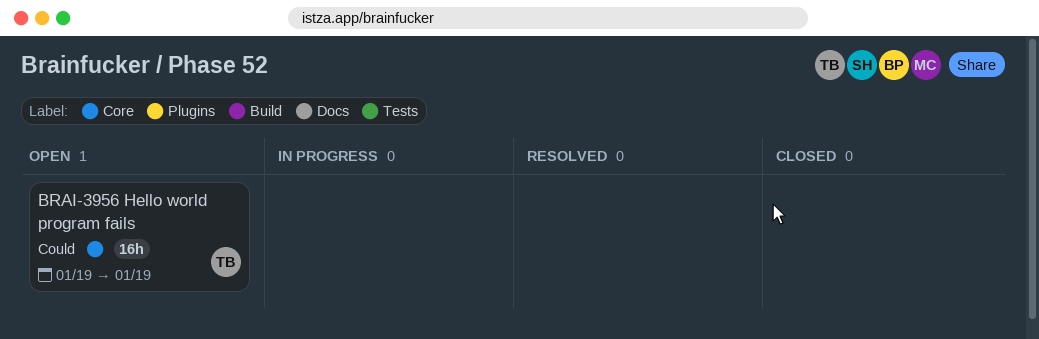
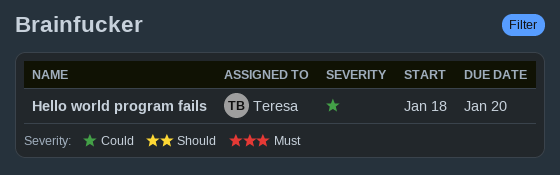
Hello world program fails, start: Jan 19 -> Jan 18
Hello world program fails, due: Jan 19 -> Jan 20

